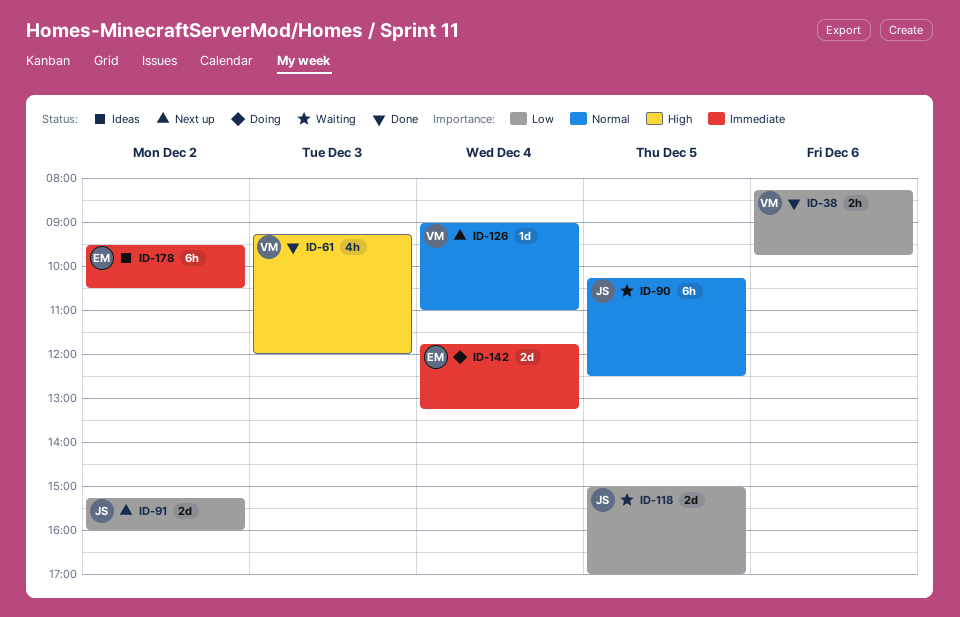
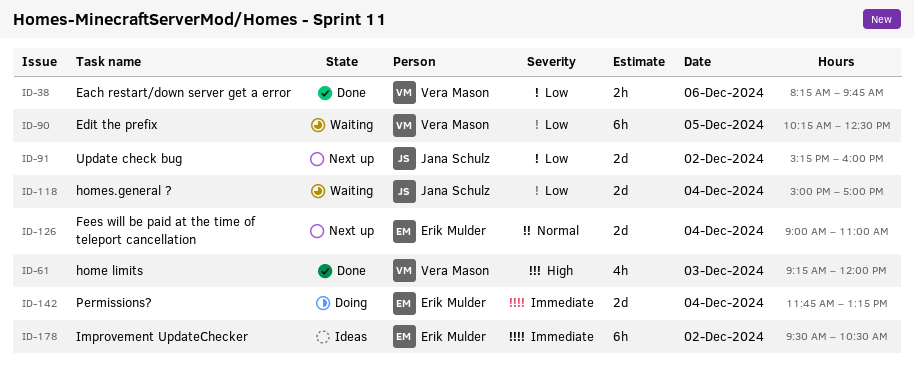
ID-90, owner: Jana Schulz -> Vera Mason
ID-90, priority: Normal -> Low
ID-118, day: Dec 5 -> Dec 4
ID-126, owner: Vera Mason -> Erik Mulder
ID-126, estimate: 1d -> 2d

